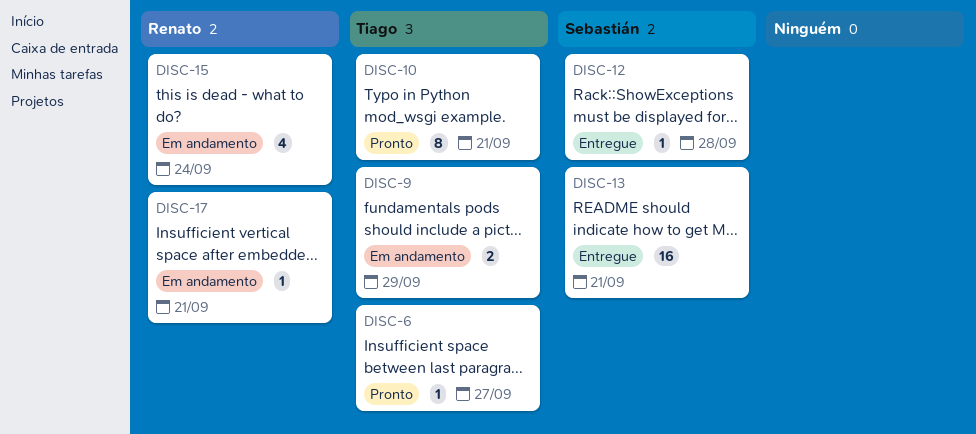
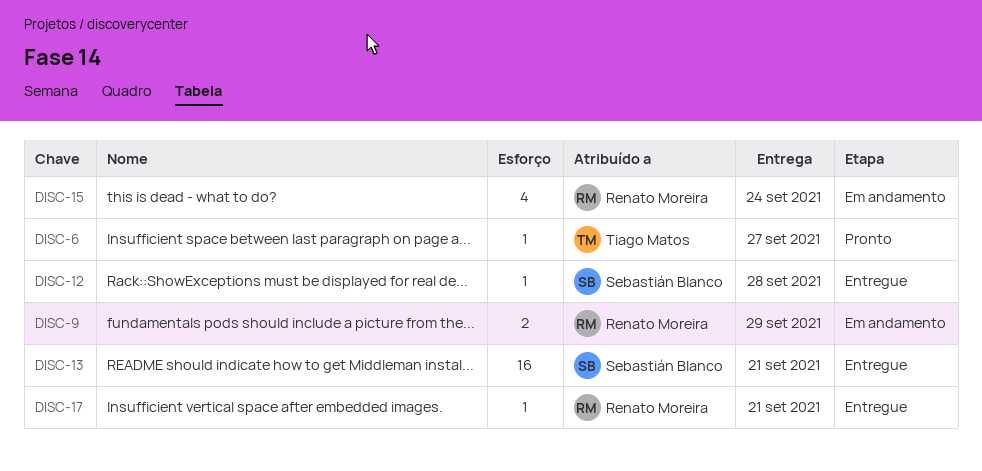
DISC-9, owner: Tiago Matos -> Renato Moreira
DISC-10: present -> none
DISC-17, status: Em andamento -> Entregue

